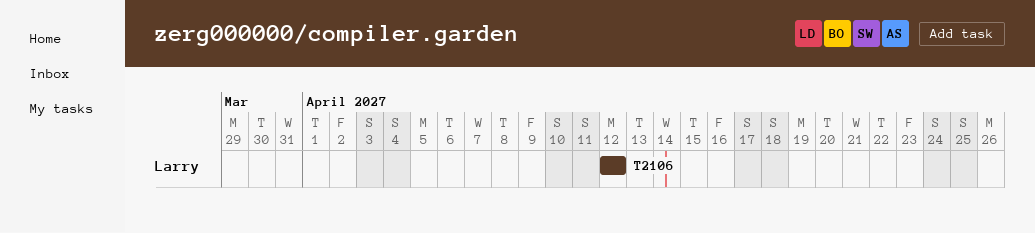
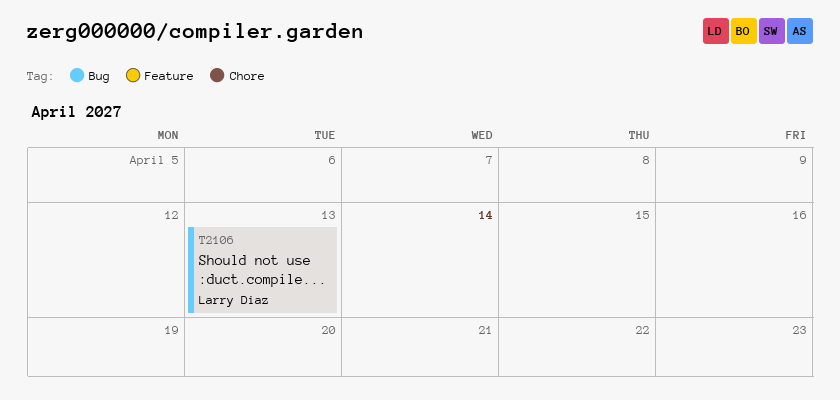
T2106, due: Apr 12 -> Apr 13

